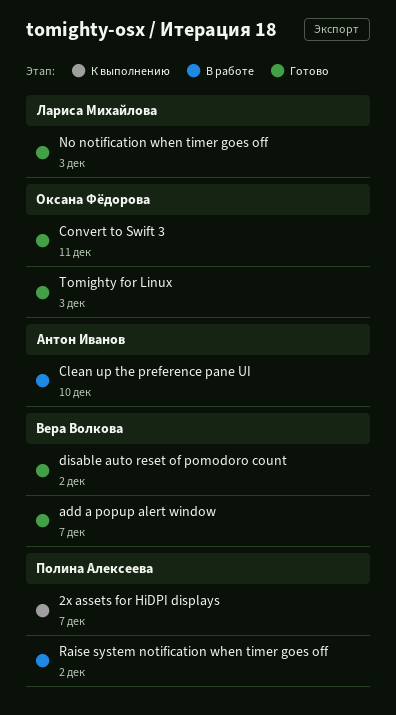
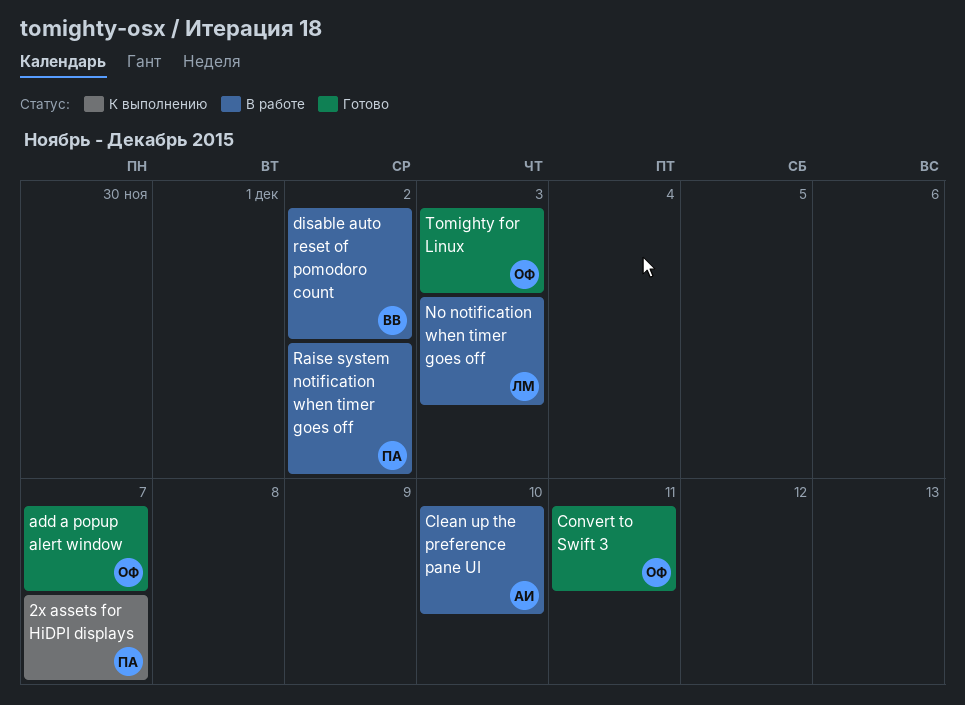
add a popup alert window, owner: Вера Волкова -> Оксана Фёдорова
disable auto reset of pomodoro count, status: Готово -> В работе
No notification when timer goes off, status: Готово -> В работе

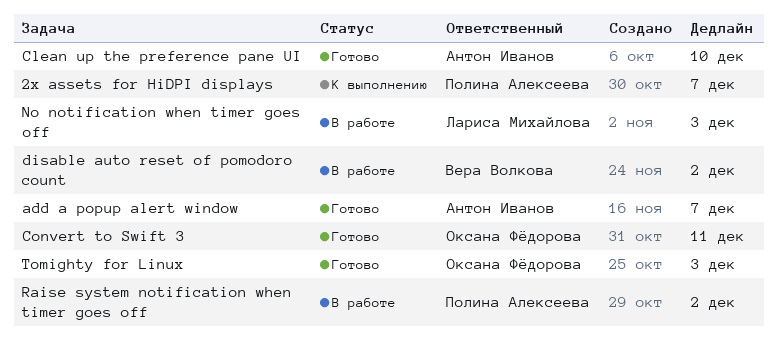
add a popup alert window, owner: Оксана Фёдорова -> Антон Иванов
Clean up the preference pane UI, status: В работе -> Готово

